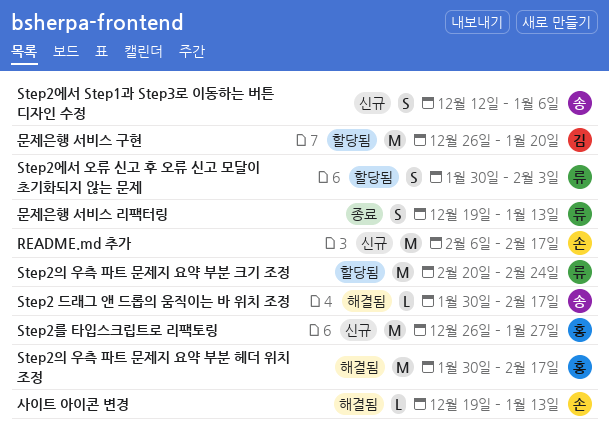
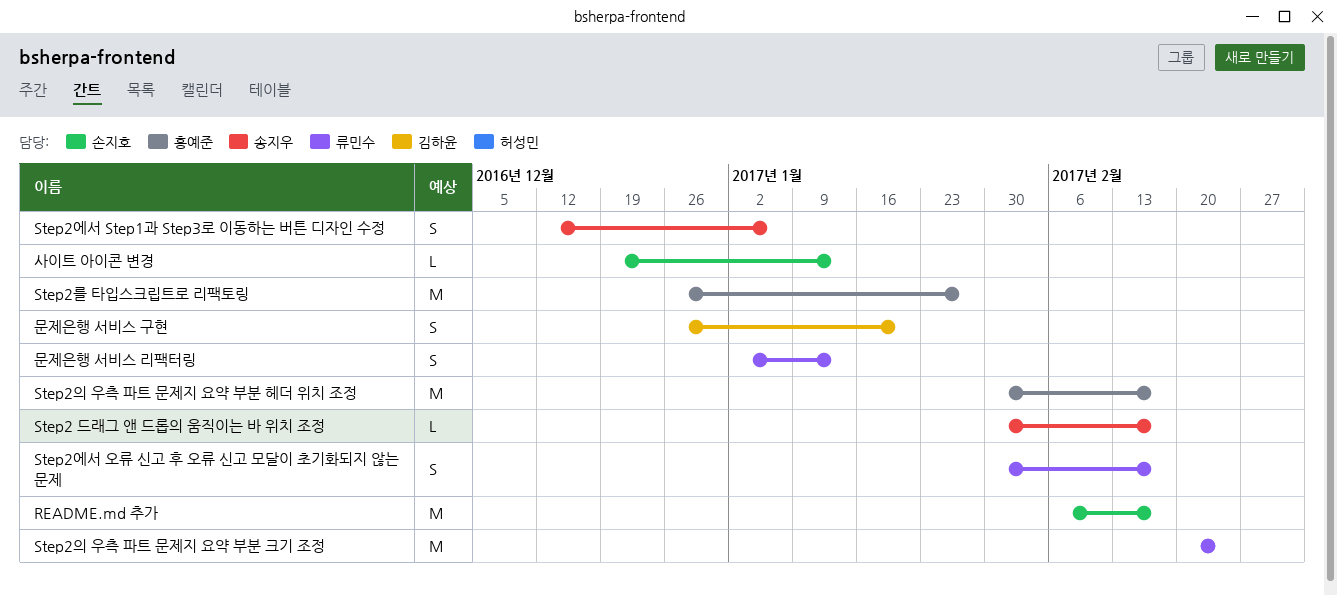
Step2에서 오류 신고 후 오류 신고 모달이 초기화되지 않는 문제, due: Feb 3 -> Feb 17
문제은행 서비스 구현, estimate: M -> S
문제은행 서비스 리팩터링, start: Dec 19 -> Jan 2

